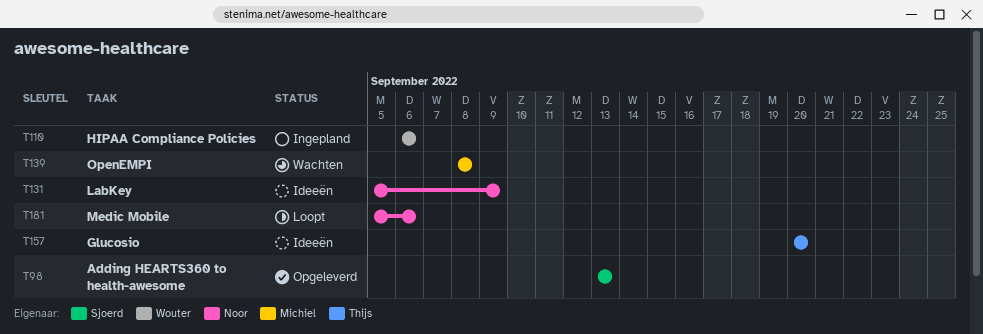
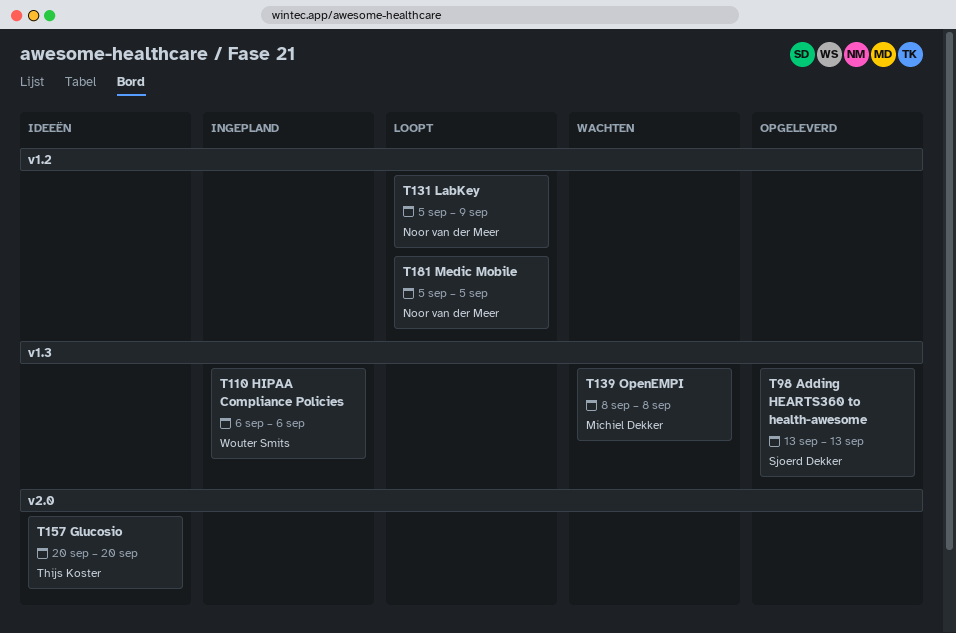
T131, status: Ideeën -> Loopt
T181, due: Sep 6 -> Sep 5

